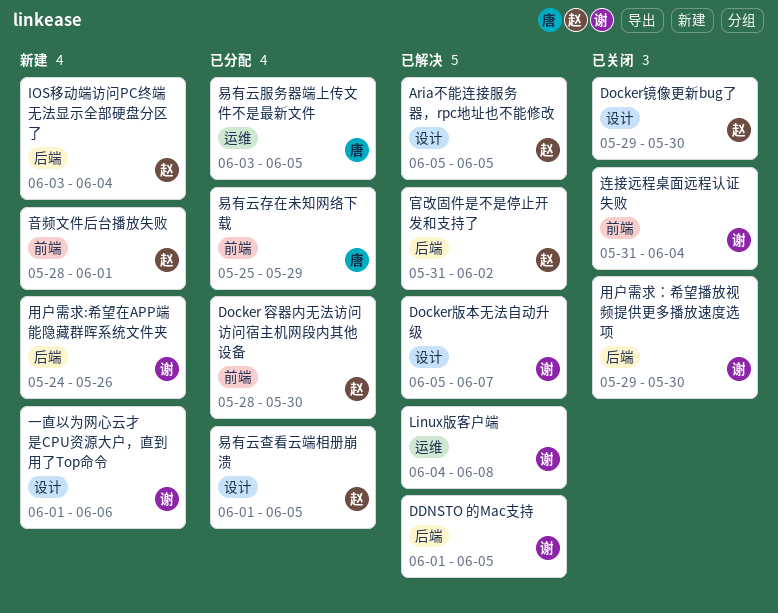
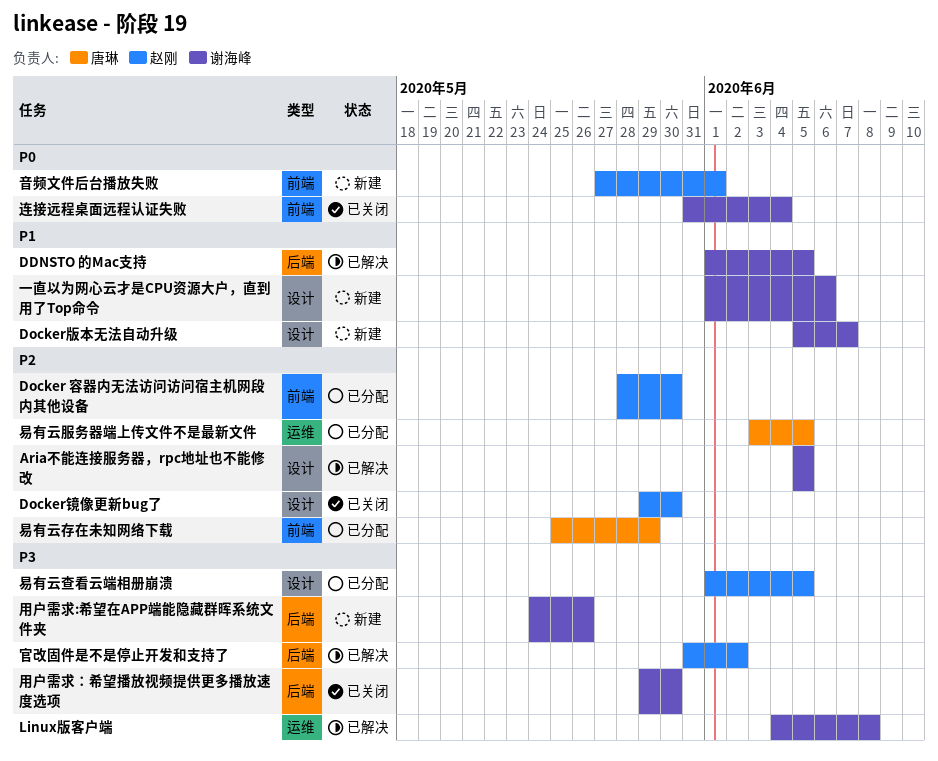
Aria不能连接服务器，rpc地址也不能修改, owner: 赵刚 -> 谢海峰
Docker版本无法自动升级, status: 已解决 -> 新建
IOS移动端访问PC终端无法显示全部硬盘分区了: present -> none
音频文件后台播放失败, start: May 28 -> May 27

